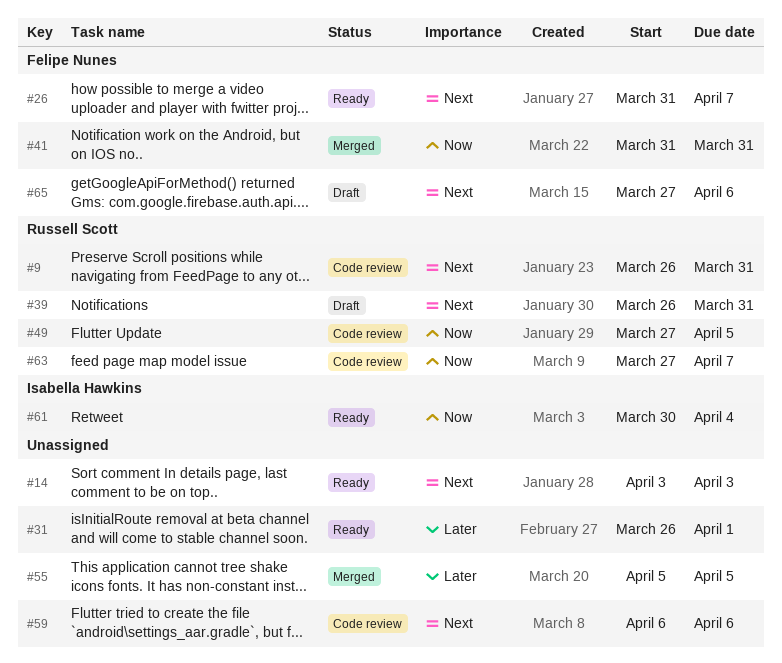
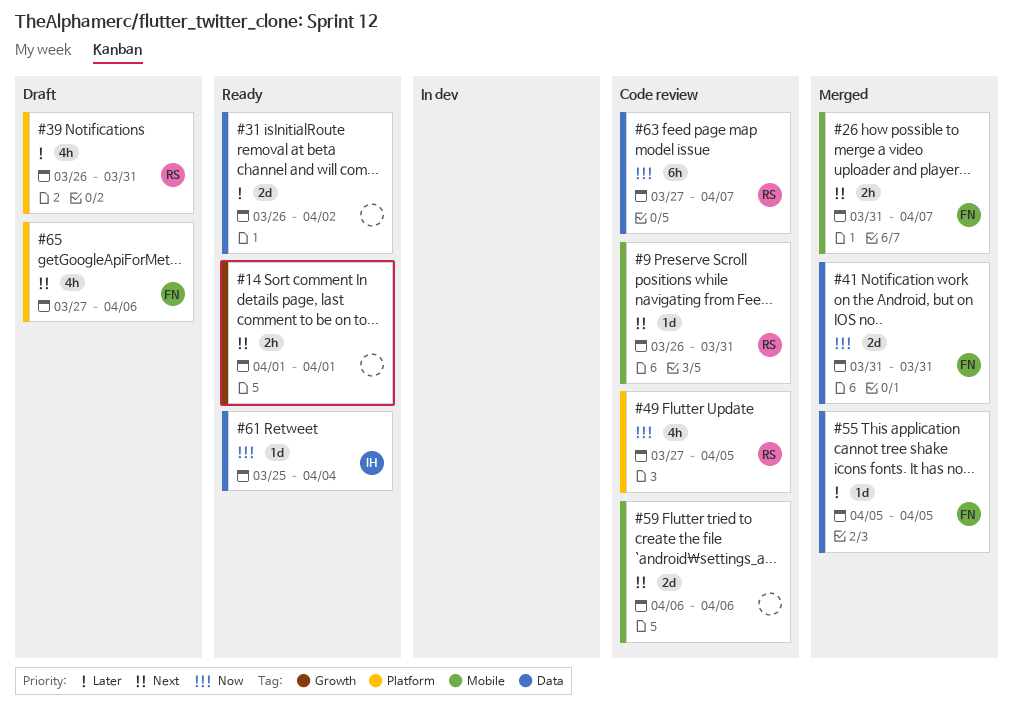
#14, start: Apr 3 -> Apr 1
#14, due: Apr 3 -> Apr 1
#26, status: Ready -> Merged
#31, due: Apr 1 -> Apr 2
#39, priority: Next -> Later
#55, owner: none -> Felipe Nunes
#61, start: Mar 30 -> Mar 25

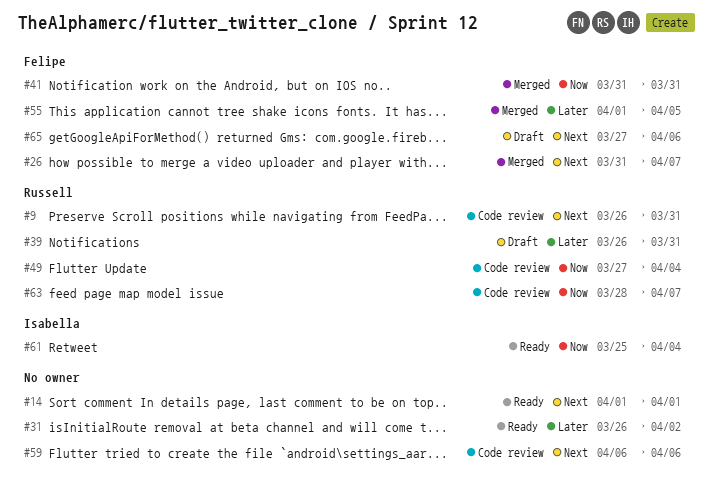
#49, due: Apr 5 -> Apr 4
#55, start: Apr 5 -> Apr 1
#63, start: Mar 27 -> Mar 28

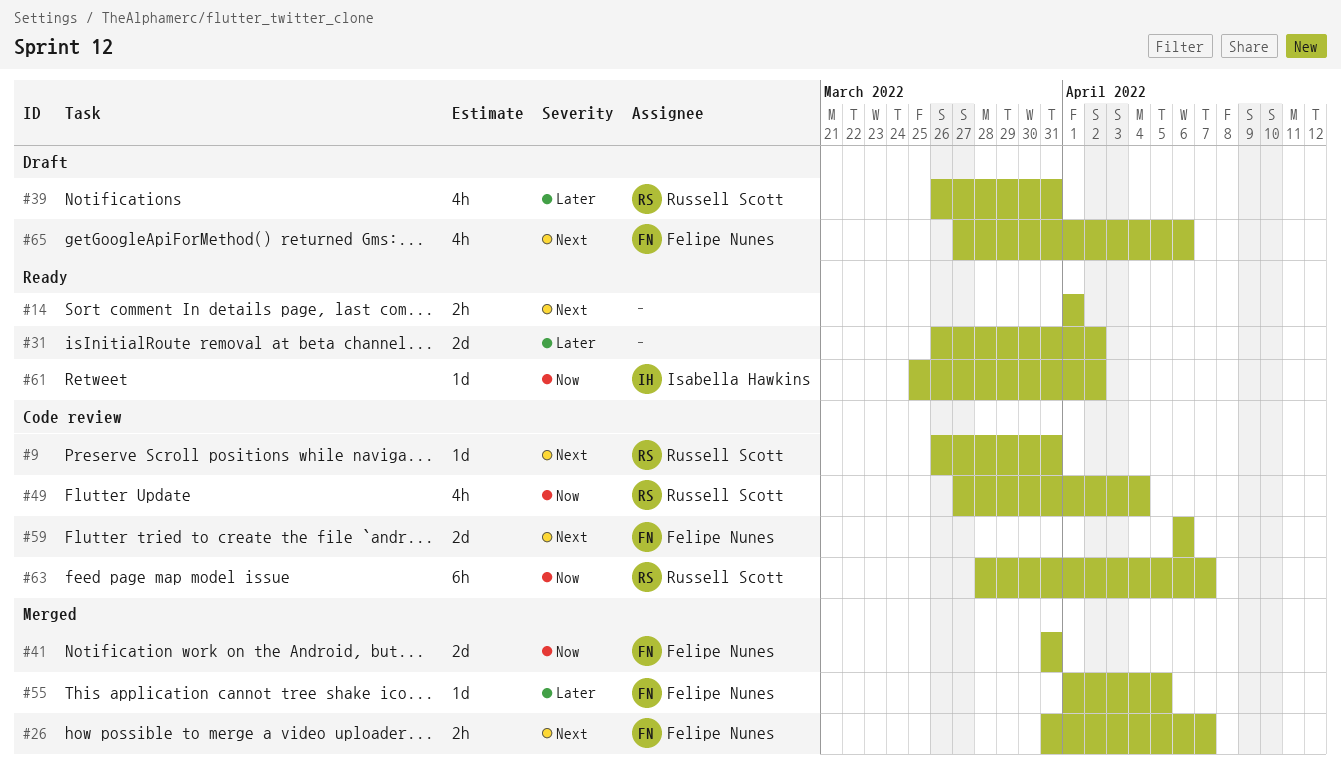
#59, owner: none -> Felipe Nunes
#61, due: Apr 4 -> Apr 2

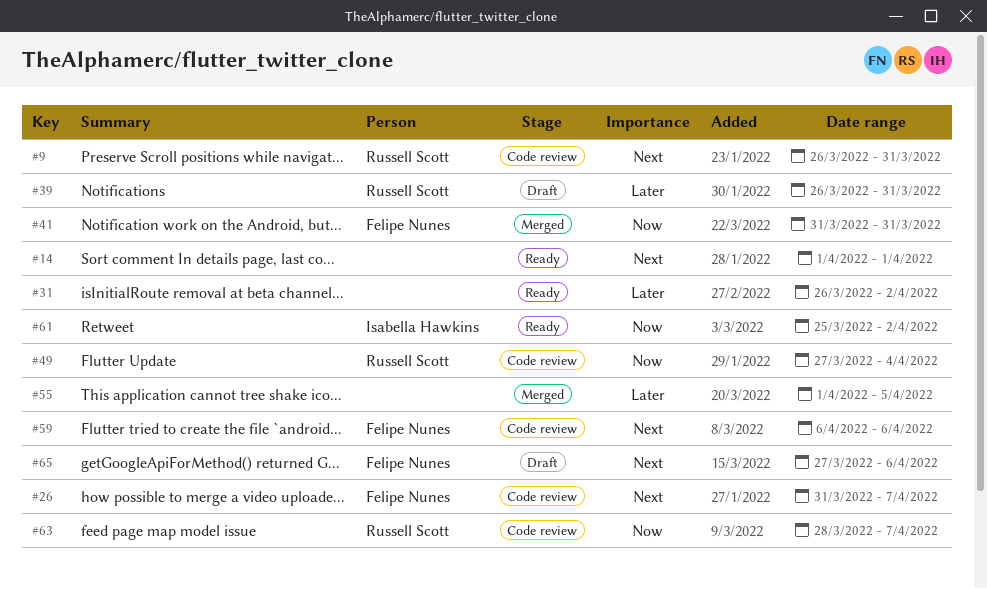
#26, status: Merged -> Code review
#55, owner: Felipe Nunes -> none

